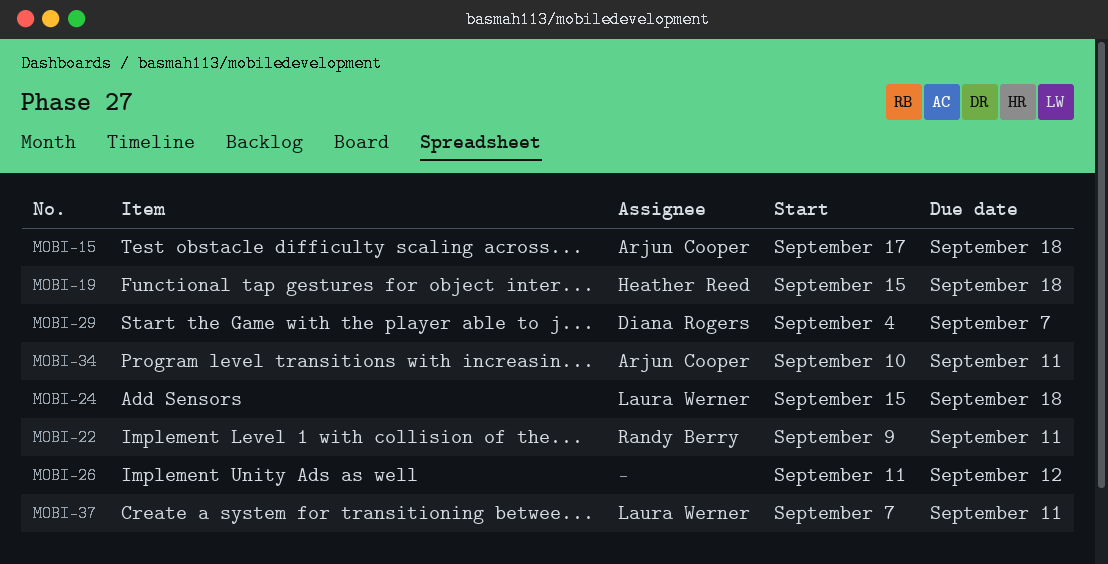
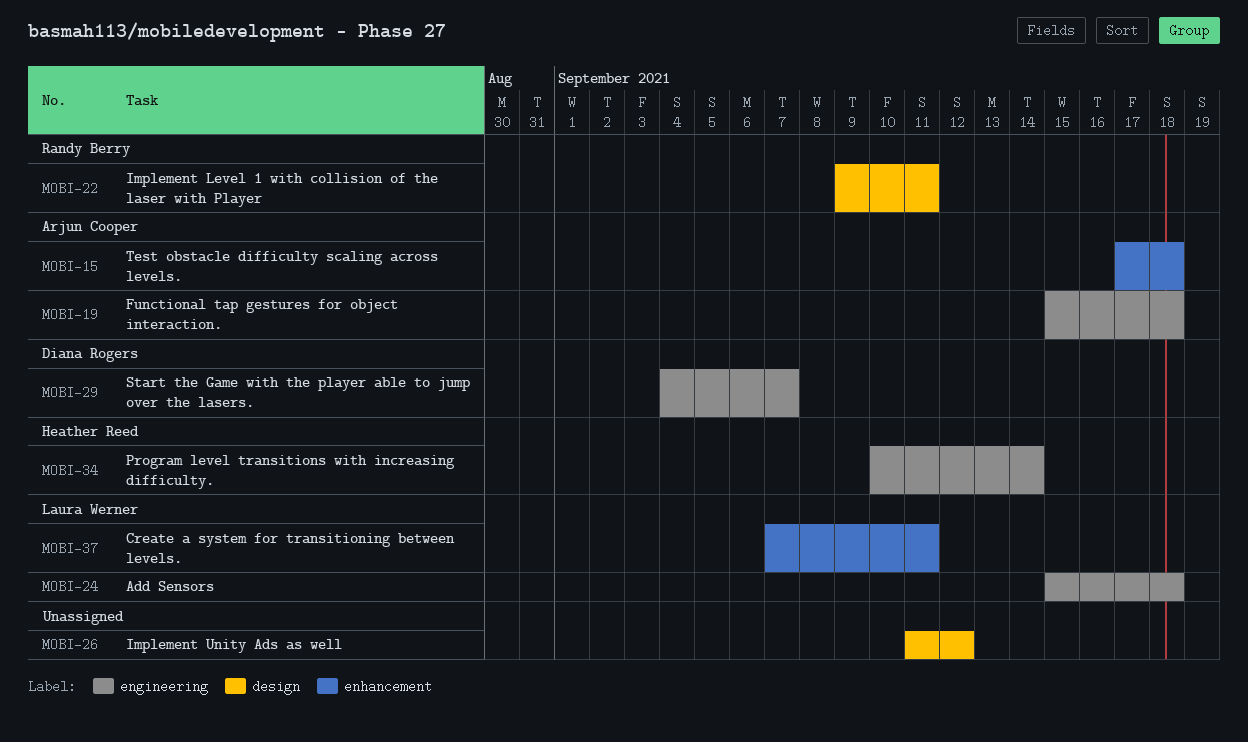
MOBI-19, owner: Heather Reed -> Arjun Cooper
MOBI-34, owner: Arjun Cooper -> Heather Reed
MOBI-34, due: Sep 11 -> Sep 14

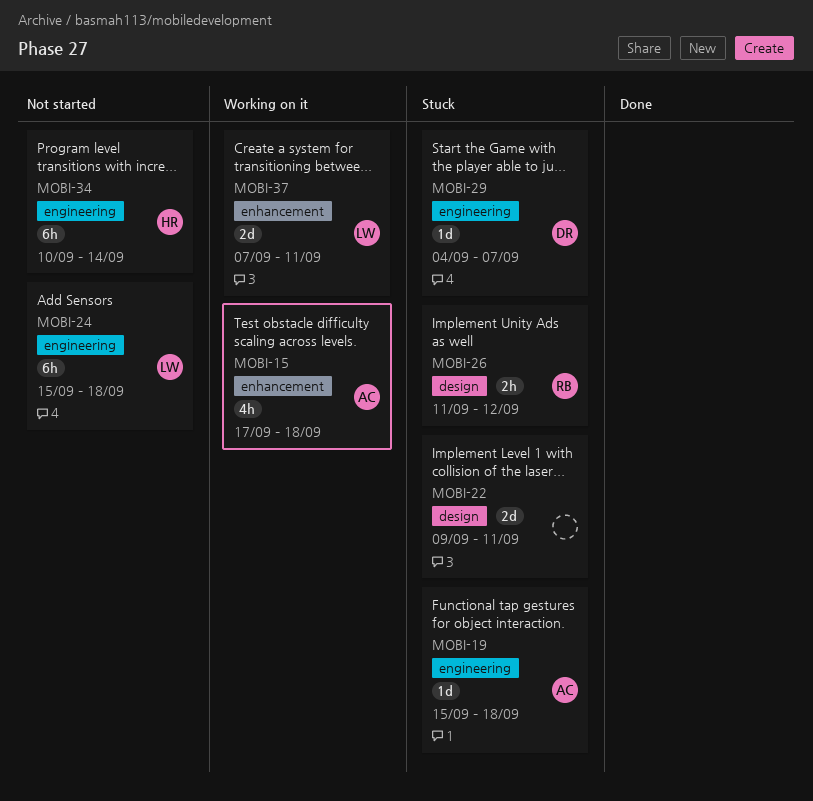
MOBI-22, owner: Randy Berry -> none
MOBI-26, owner: none -> Randy Berry

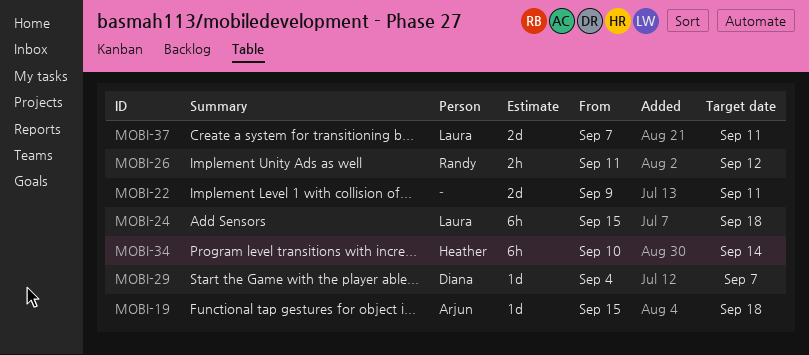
MOBI-15: present -> none

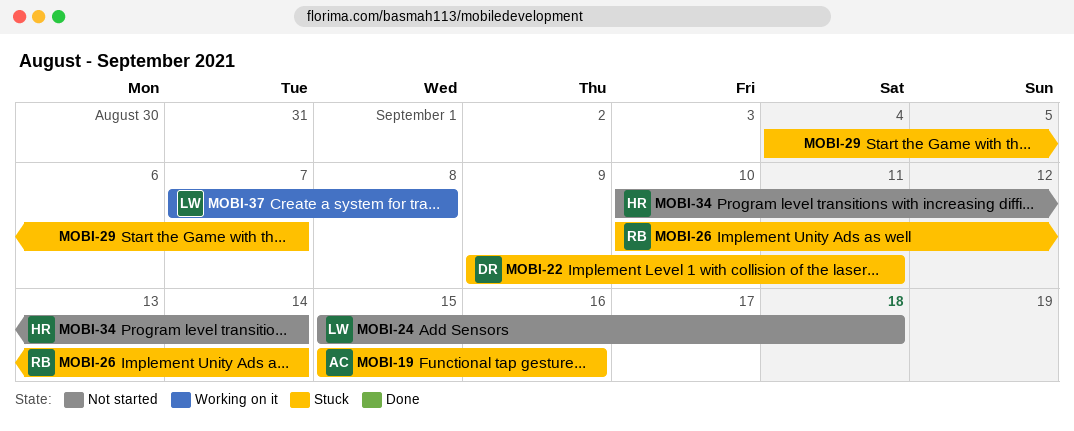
MOBI-19, due: Sep 18 -> Sep 16
MOBI-22, owner: none -> Diana
MOBI-26, start: Sep 11 -> Sep 10
MOBI-26, due: Sep 12 -> Sep 14
MOBI-29, owner: Diana -> none
MOBI-37, due: Sep 11 -> Sep 8

